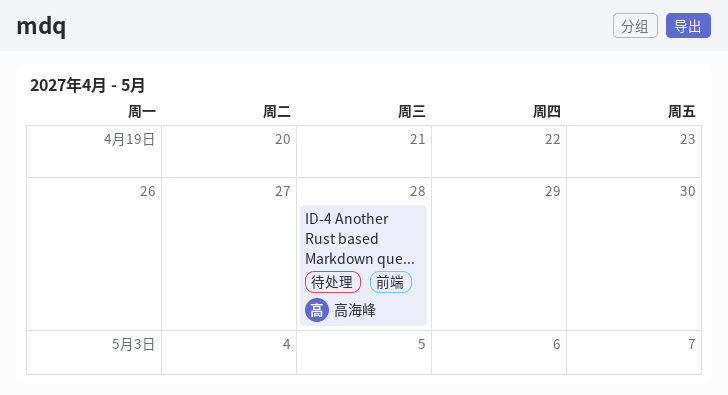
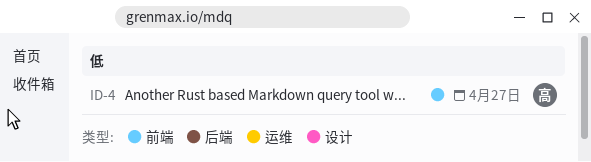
ID-4, due: Apr 28 -> Apr 27

